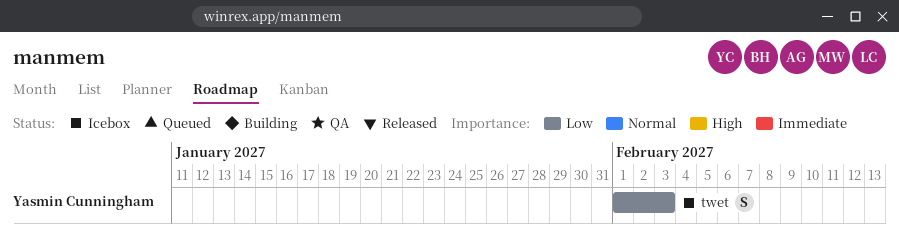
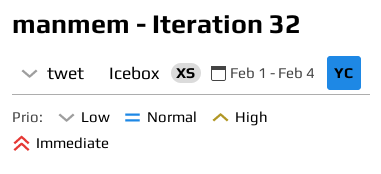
twet, estimate: S -> XS
twet, due: Feb 3 -> Feb 4

